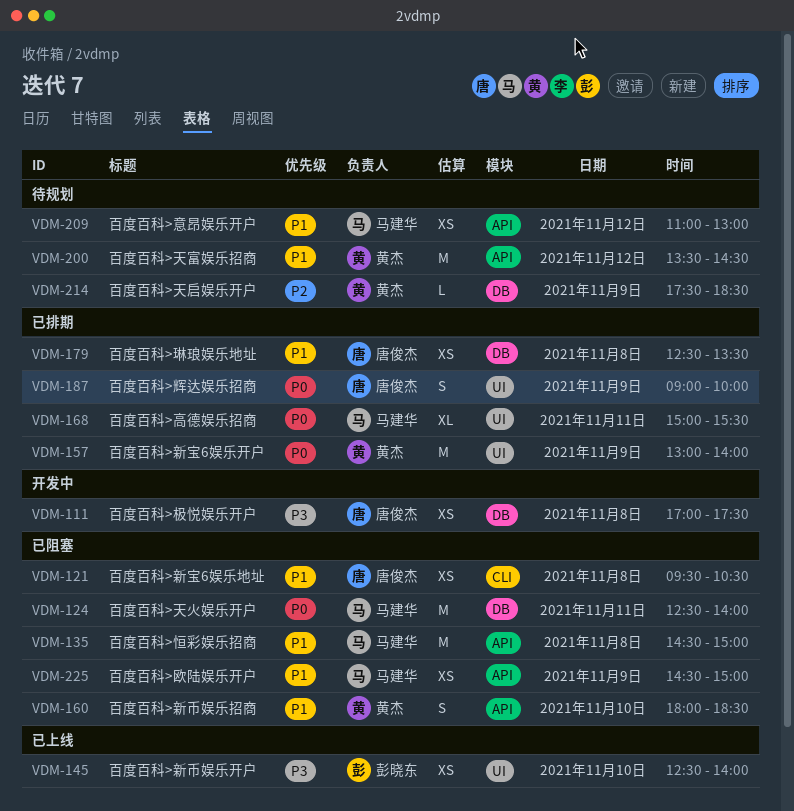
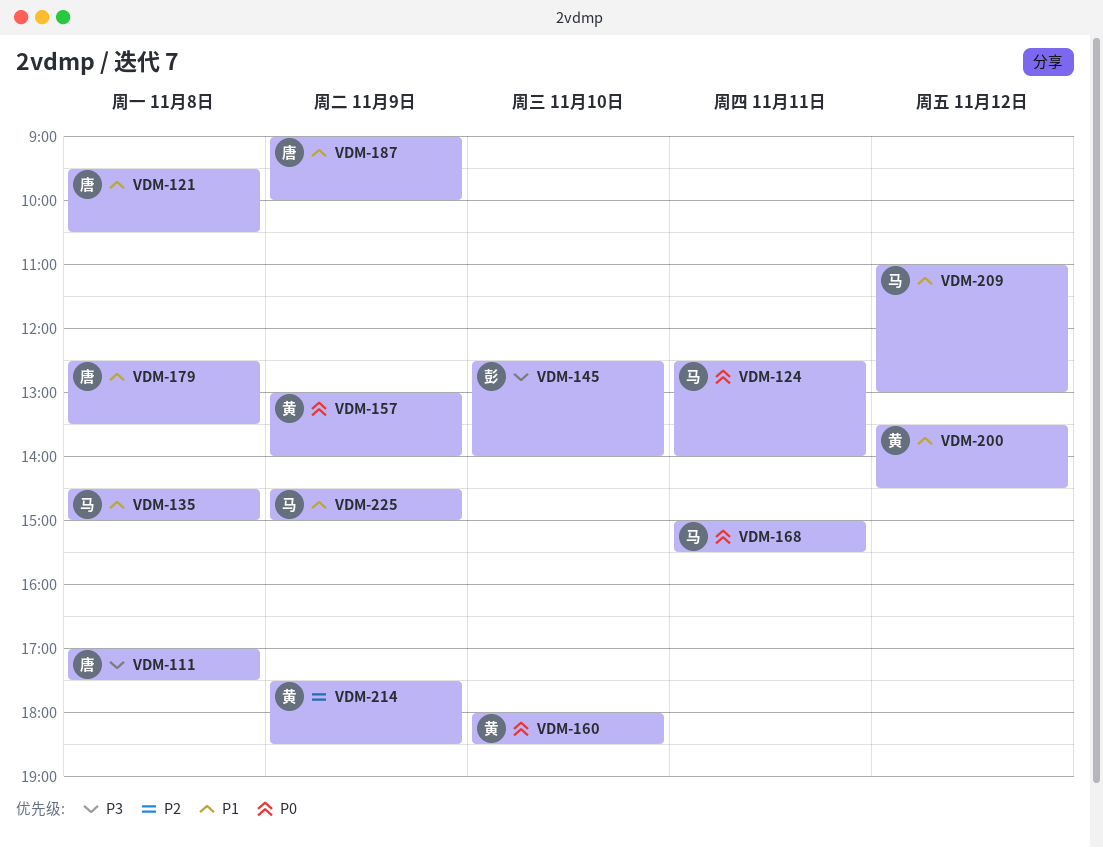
VDM-160, priority: P1 -> P0
VDM-187, priority: P0 -> P1

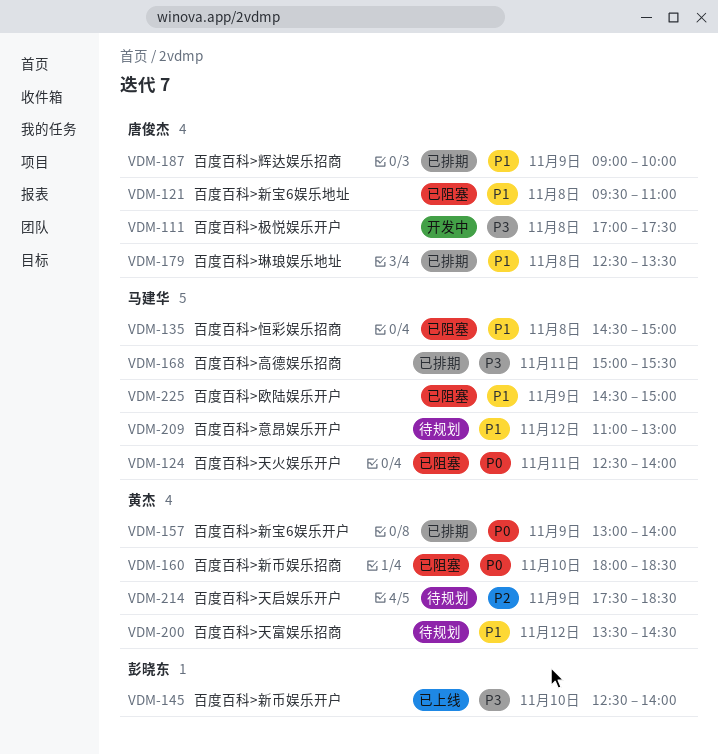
VDM-121, ends: 10:30 -> 11:00
VDM-168, priority: P0 -> P3

